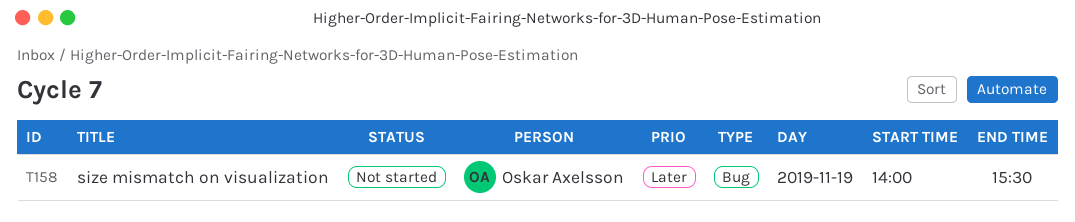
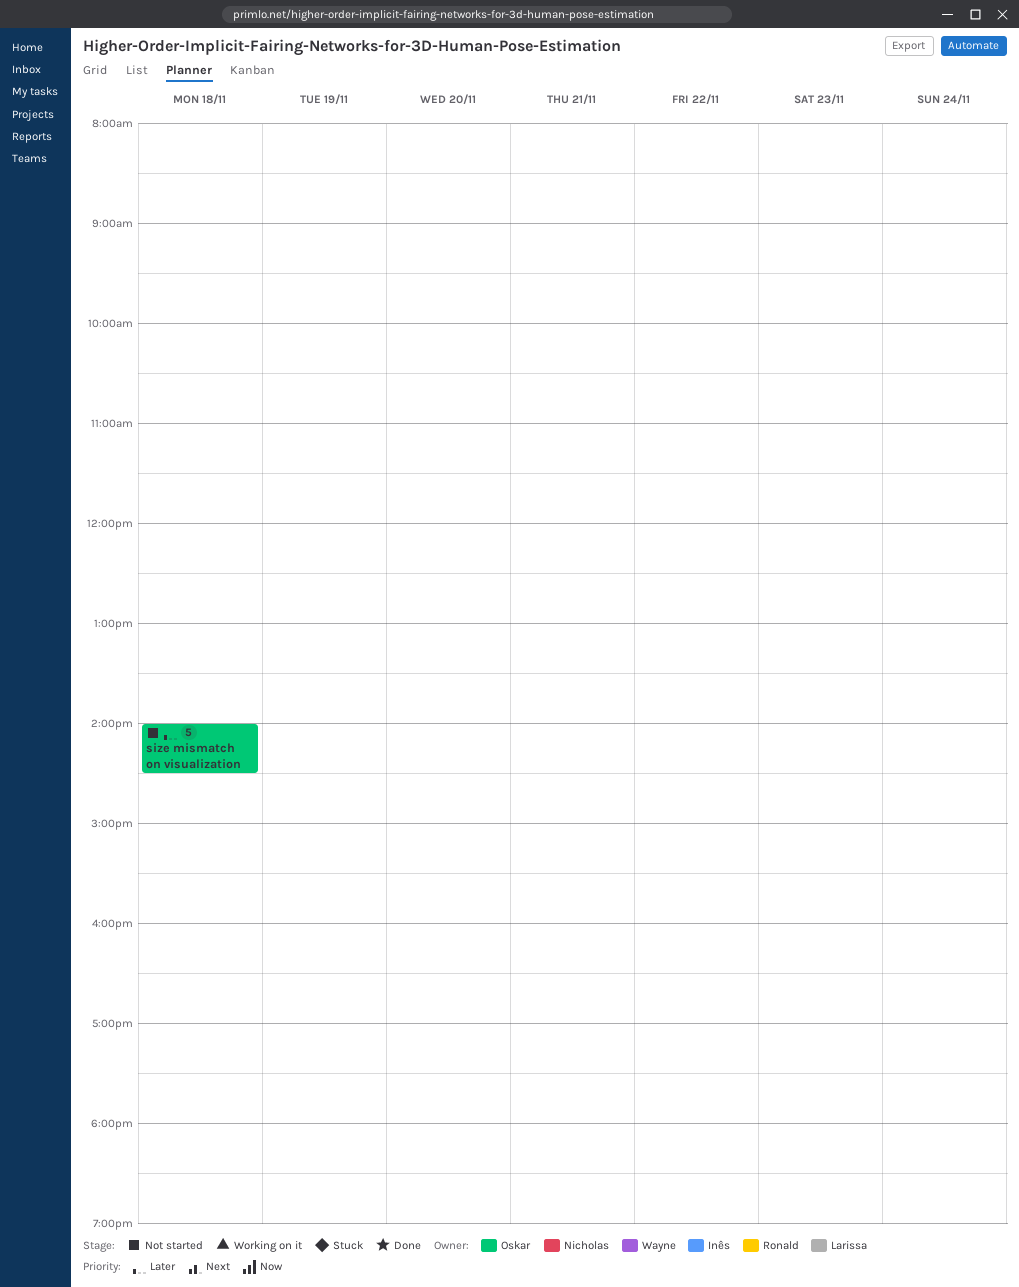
size mismatch on visualization, day: Nov 19 -> Nov 18
size mismatch on visualization, ends: 15:30 -> 14:30

